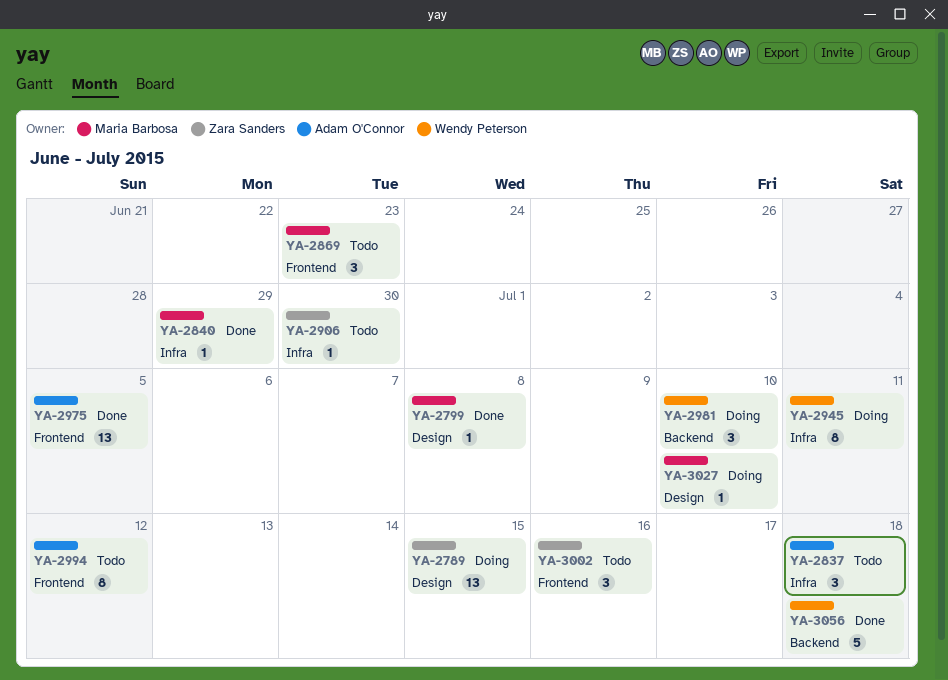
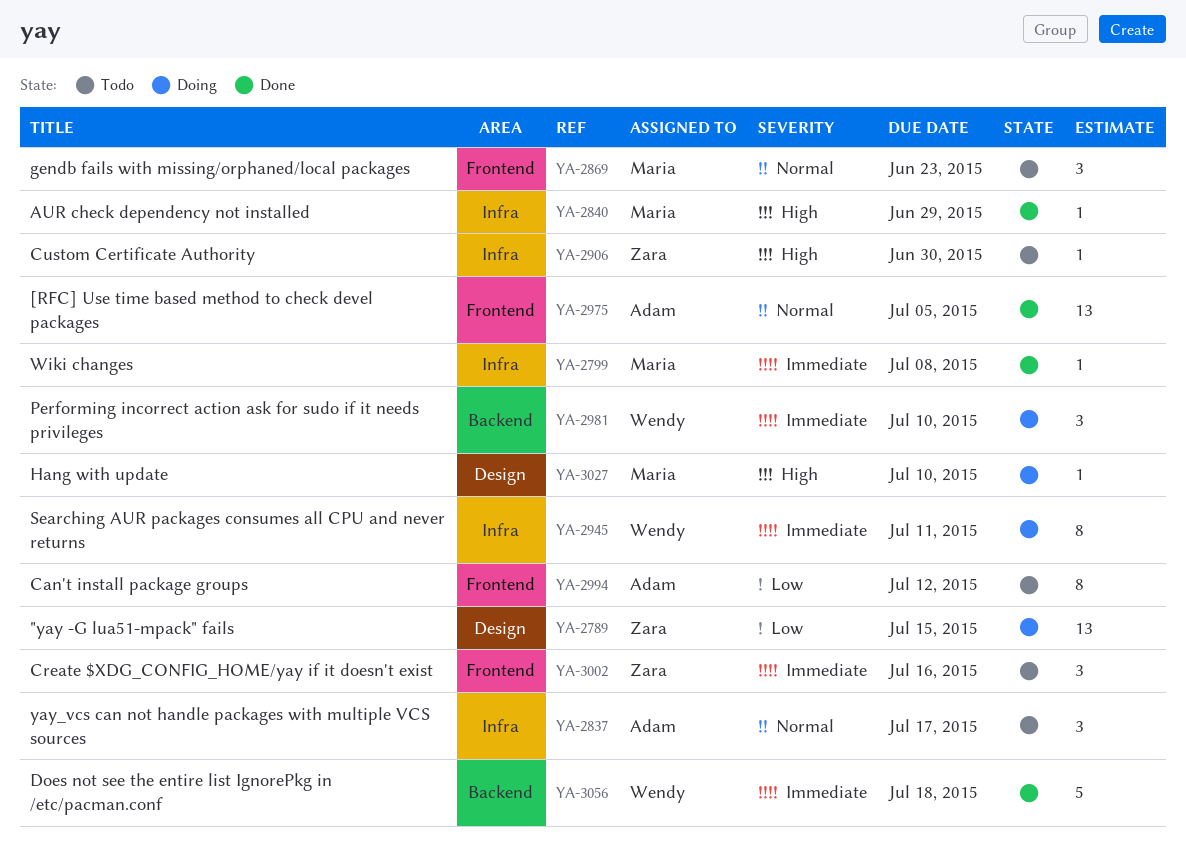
YA-2799, label: Design -> Infra
YA-2837, due: Jul 18 -> Jul 17

